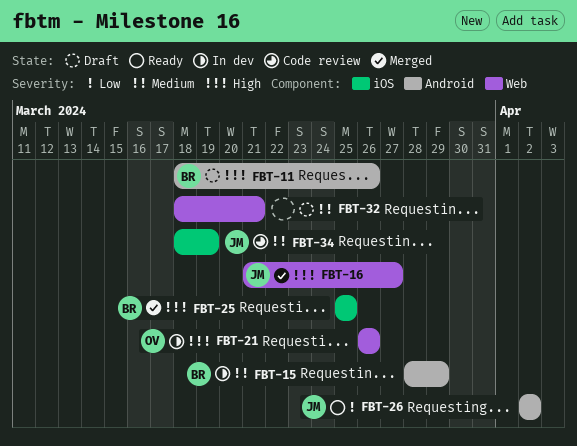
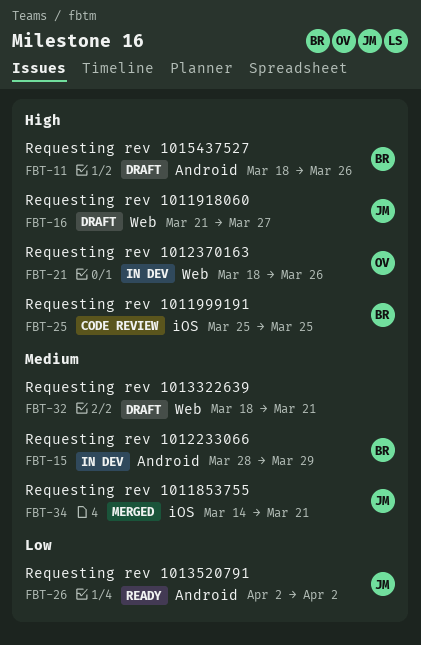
FBT-16, status: Merged -> Draft
FBT-21, start: Mar 26 -> Mar 18
FBT-25, status: Merged -> Code review
FBT-34, status: Code review -> Merged
FBT-34, start: Mar 18 -> Mar 14
FBT-34, due: Mar 19 -> Mar 21

